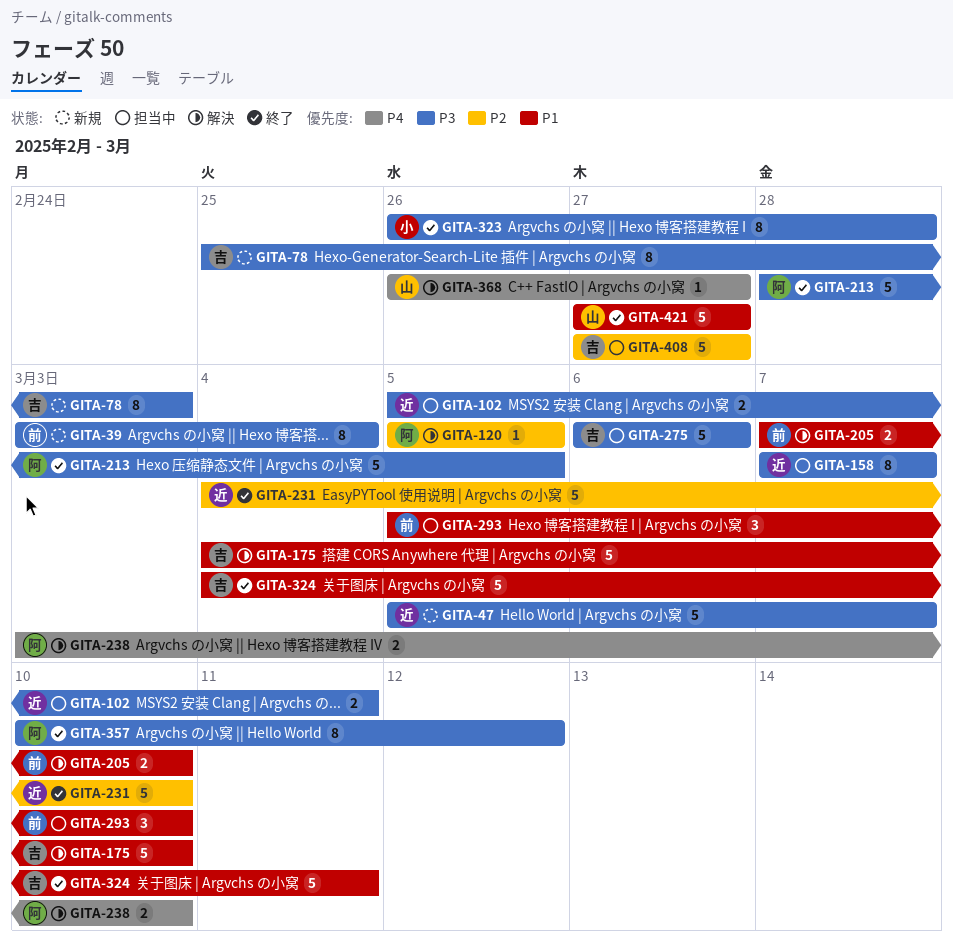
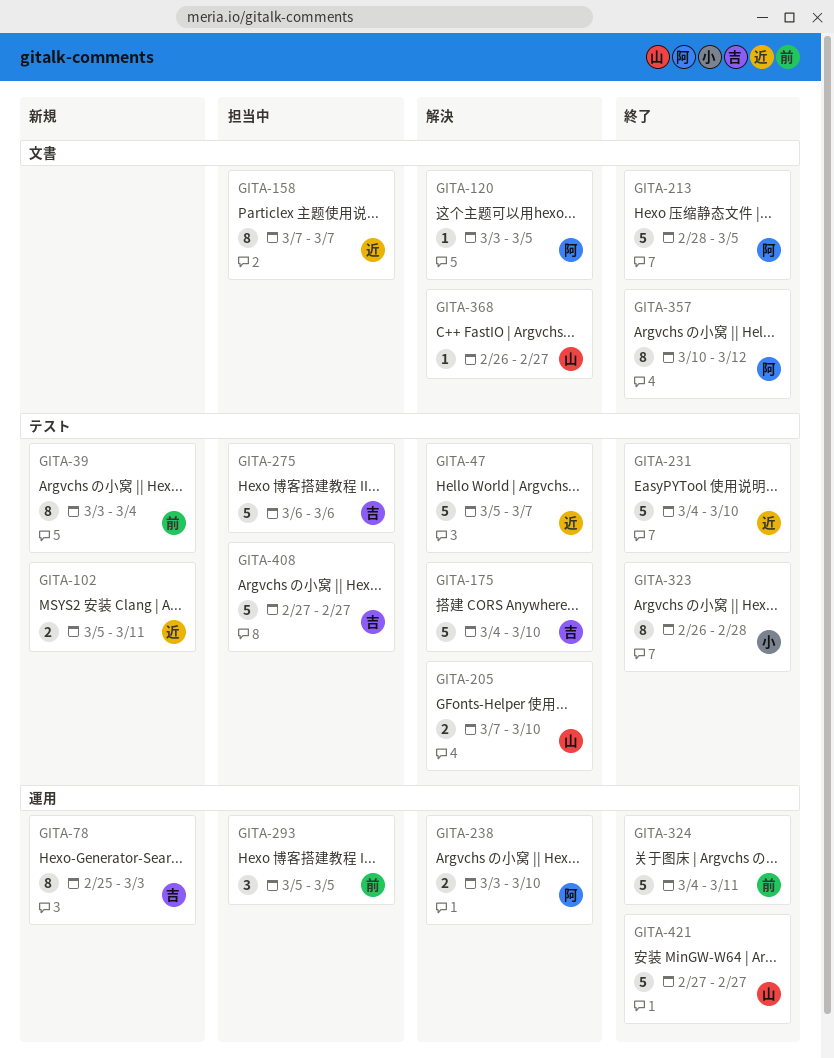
GITA-47, status: 新規 -> 解決
GITA-102, status: 担当中 -> 新規
GITA-120, start: Mar 5 -> Mar 3
GITA-205, owner: 前 -> 山
GITA-293, due: Mar 10 -> Mar 5
GITA-324, owner: 吉 -> 前

